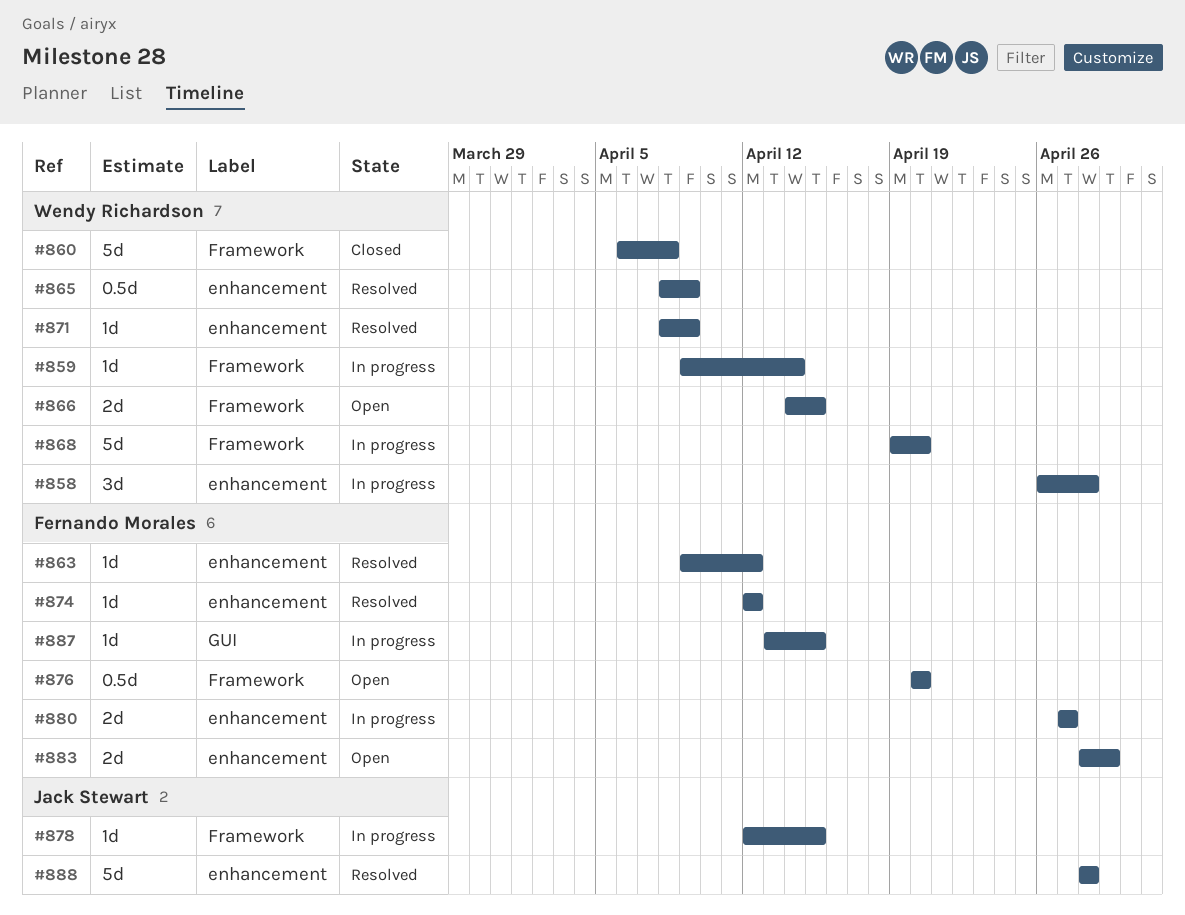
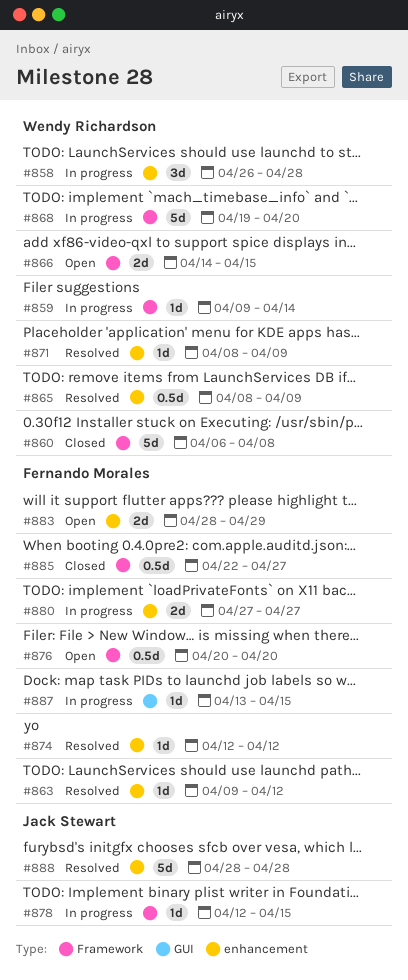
#885: none -> present

